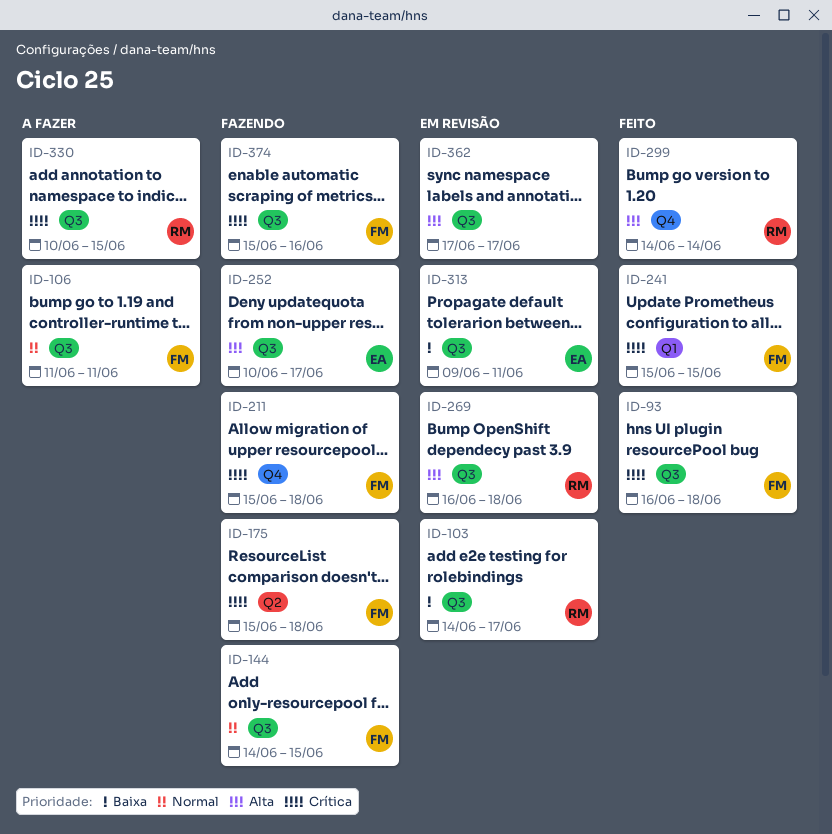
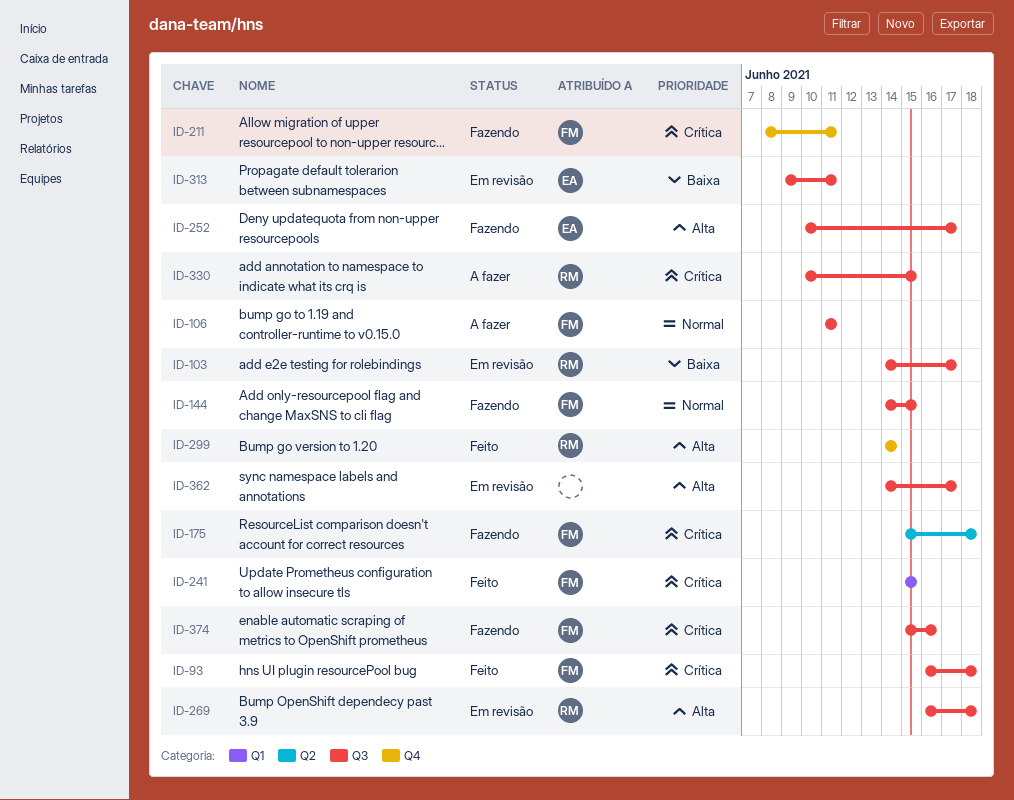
ID-211, start: Jun 15 -> Jun 8
ID-211, due: Jun 18 -> Jun 11
ID-362, start: Jun 17 -> Jun 14

